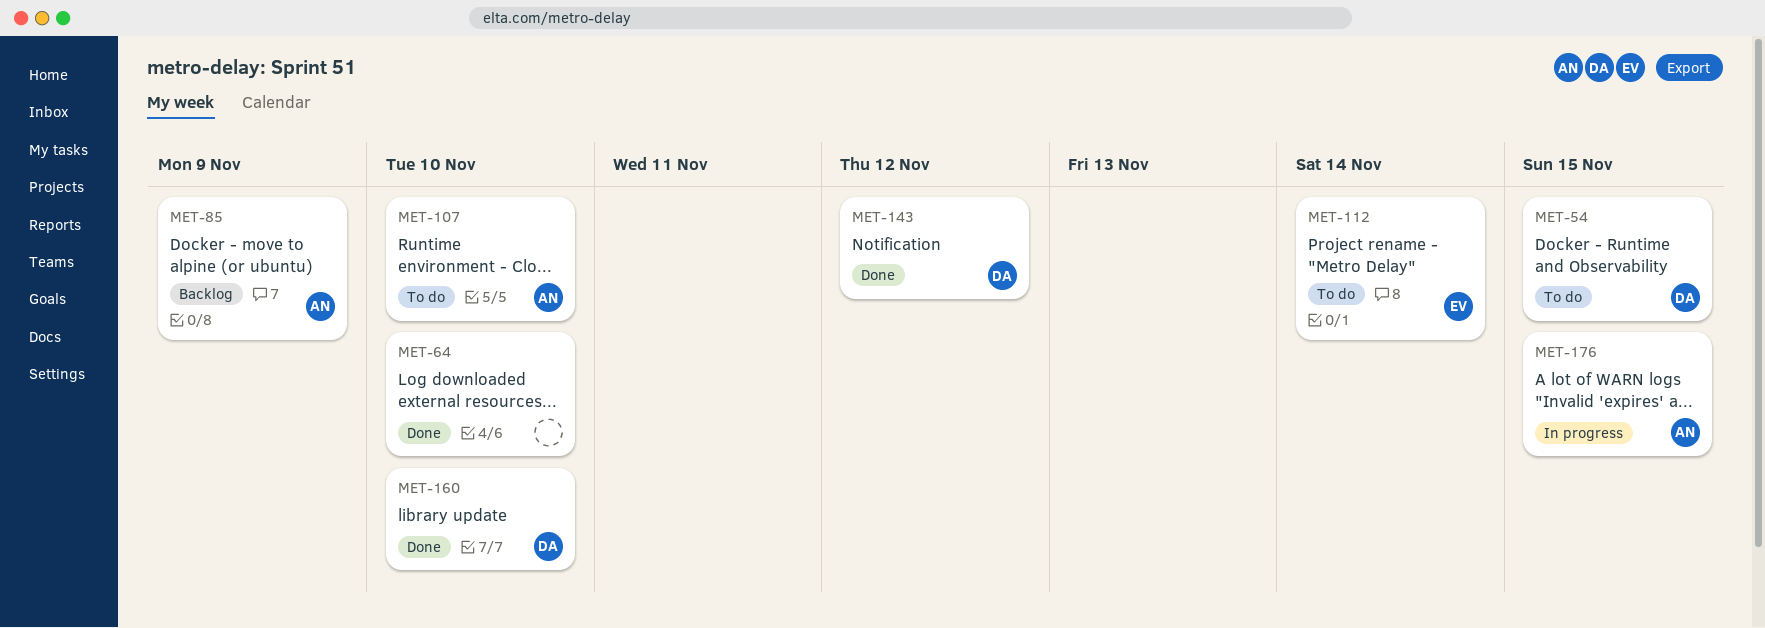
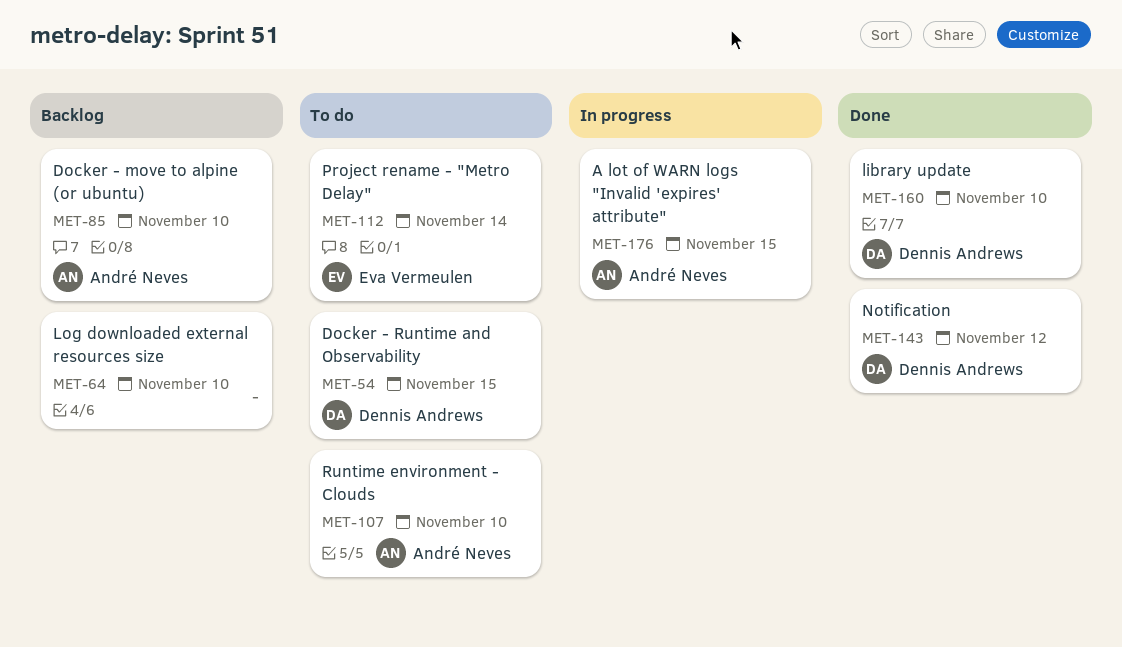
MET-64, status: Done -> Backlog
MET-85, due: Nov 9 -> Nov 10

